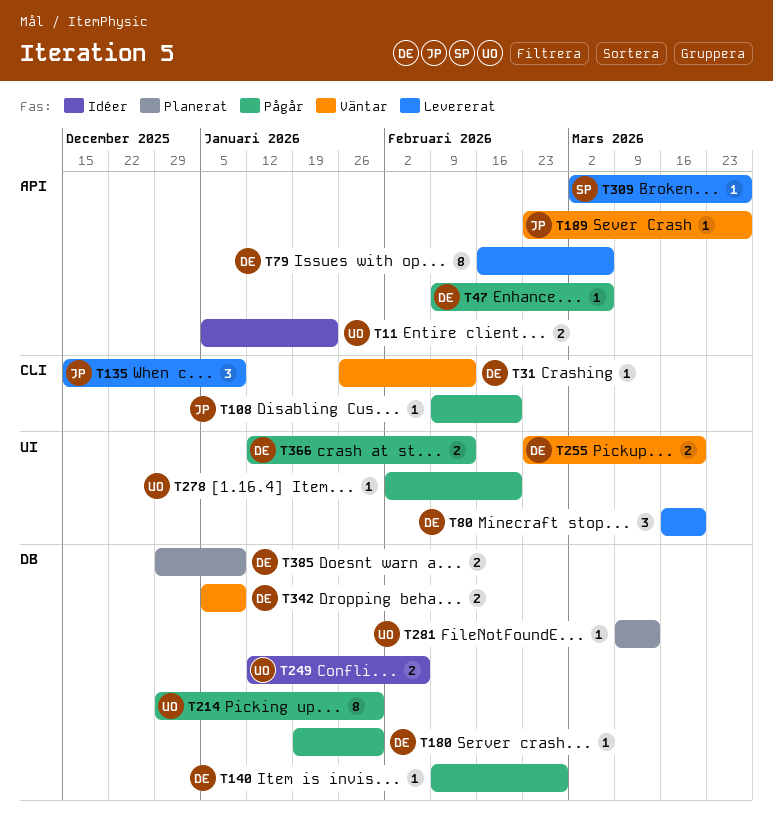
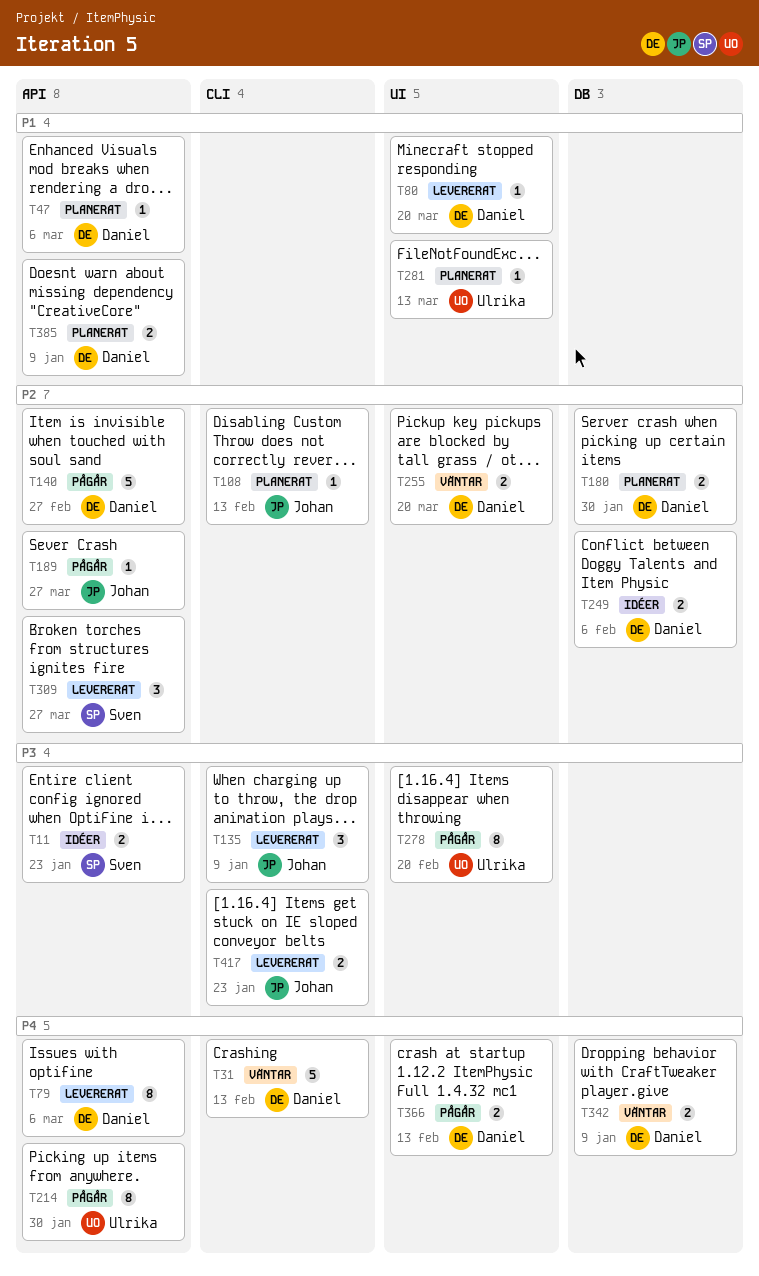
T11, owner: Ulrika -> Sven
T31, estimate: 1 -> 5
T47, status: Pågår -> Planerat
T80, estimate: 3 -> 1
T108, status: Pågår -> Planerat
T108, due: Feb 20 -> Feb 13
T140, label: DB -> API
T140, estimate: 1 -> 5
T180, status: Pågår -> Planerat
T180, estimate: 1 -> 2
T189, status: Väntar -> Pågår
T214, label: DB -> API
T249, owner: Ulrika -> Daniel
T278, estimate: 1 -> 8
T281, label: DB -> UI
T309, estimate: 1 -> 3
T385, label: DB -> API
T417: none -> present

